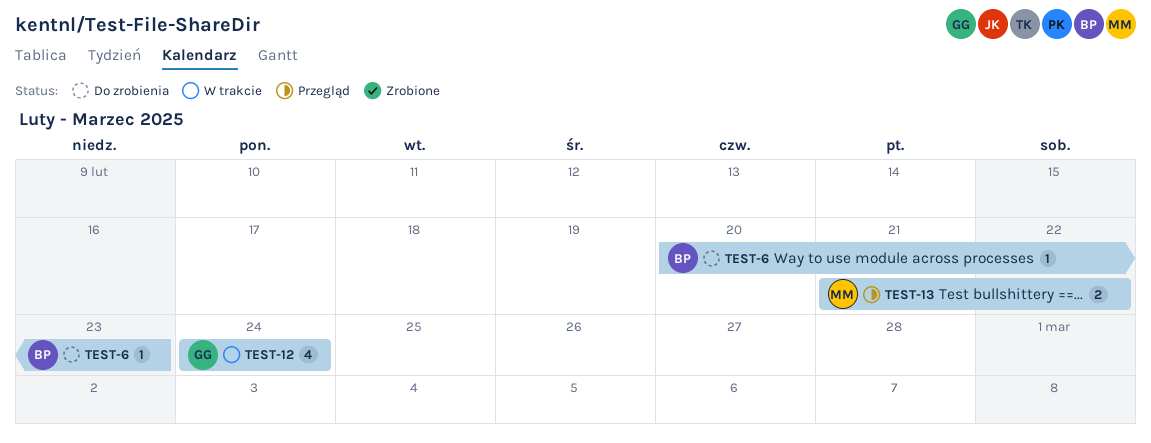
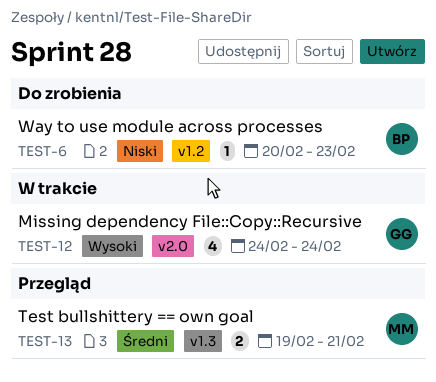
TEST-13, start: Feb 21 -> Feb 19
TEST-13, due: Feb 22 -> Feb 21

